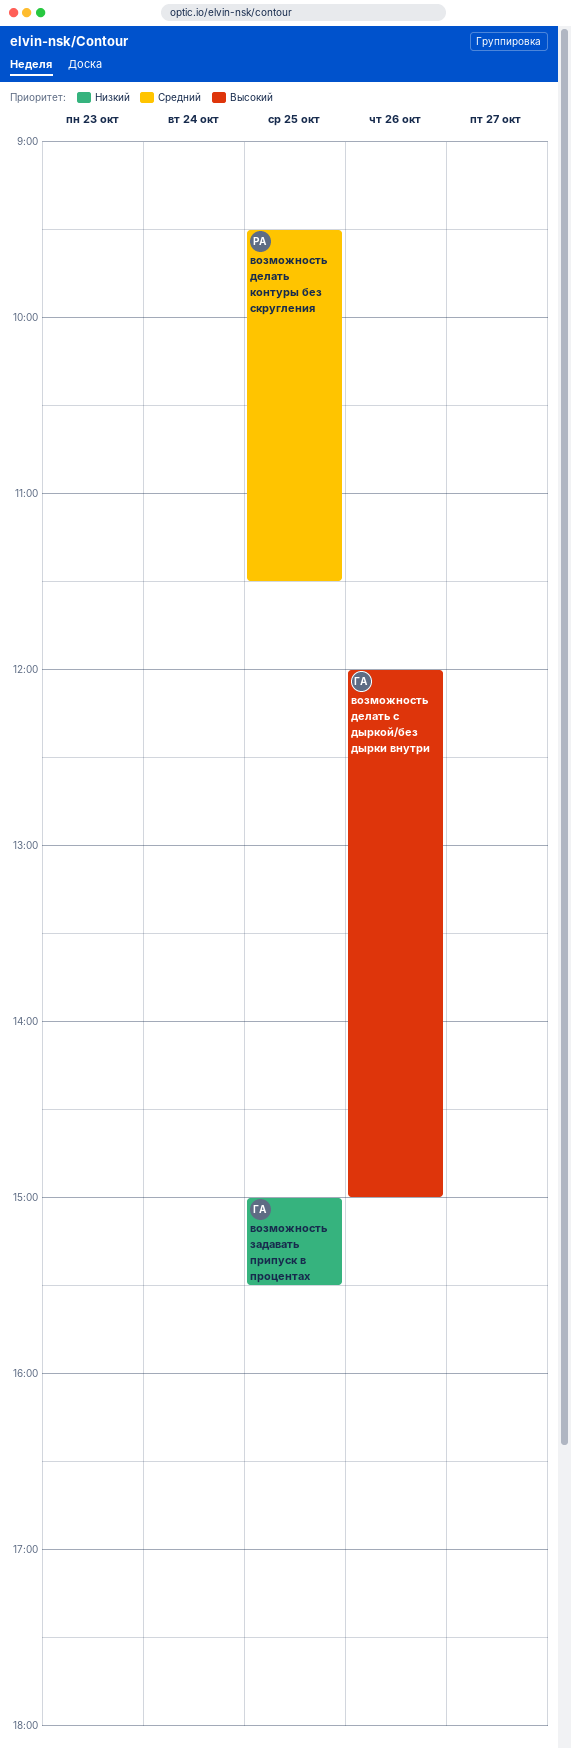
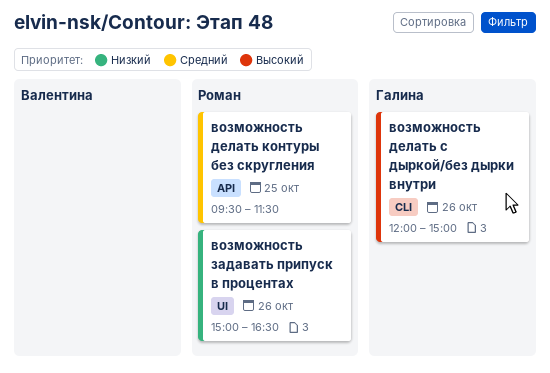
возможность задавать припуск в процентах, owner: Галина -> Роман
возможность задавать припуск в процентах, day: Oct 25 -> Oct 26
возможность задавать припуск в процентах, ends: 15:30 -> 16:30

